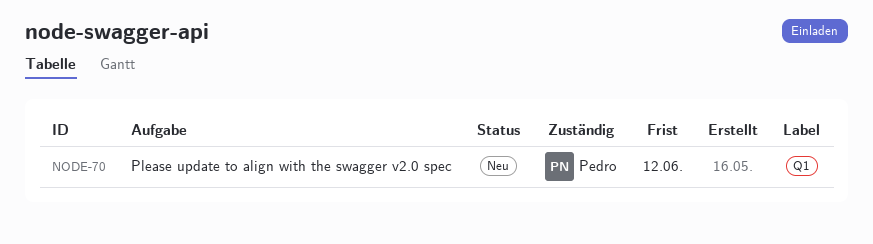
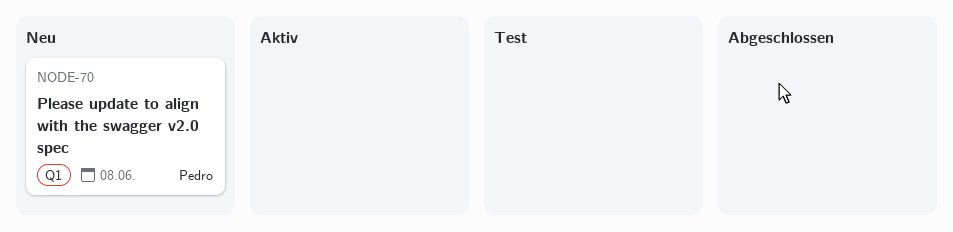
NODE-70, due: Jun 12 -> Jun 8

